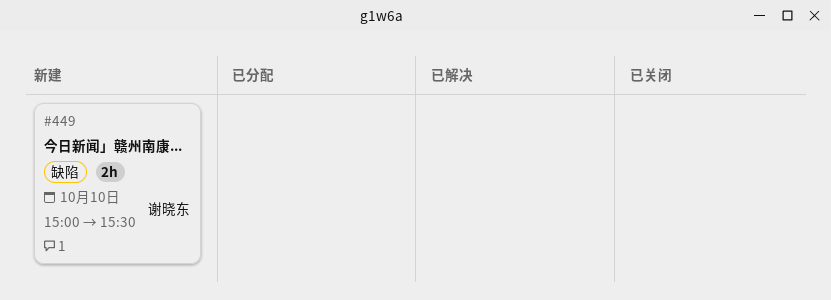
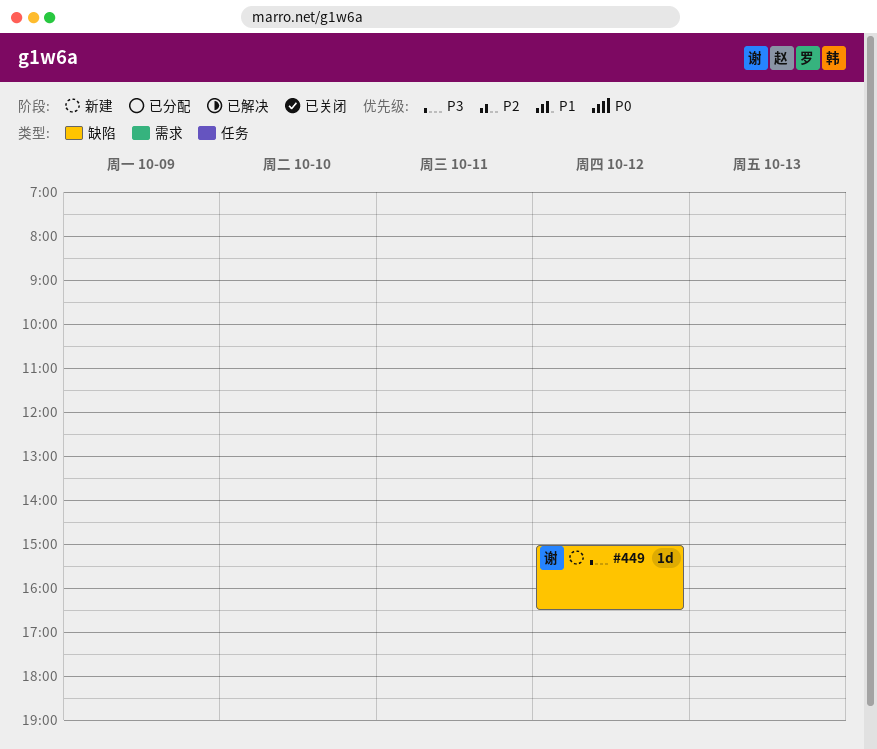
#449, estimate: 2h -> 1d
#449, day: Oct 10 -> Oct 12
#449, ends: 15:30 -> 16:30

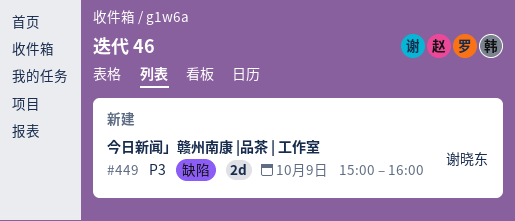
#449, estimate: 1d -> 2d
#449, day: Oct 12 -> Oct 9
#449, ends: 16:30 -> 16:00

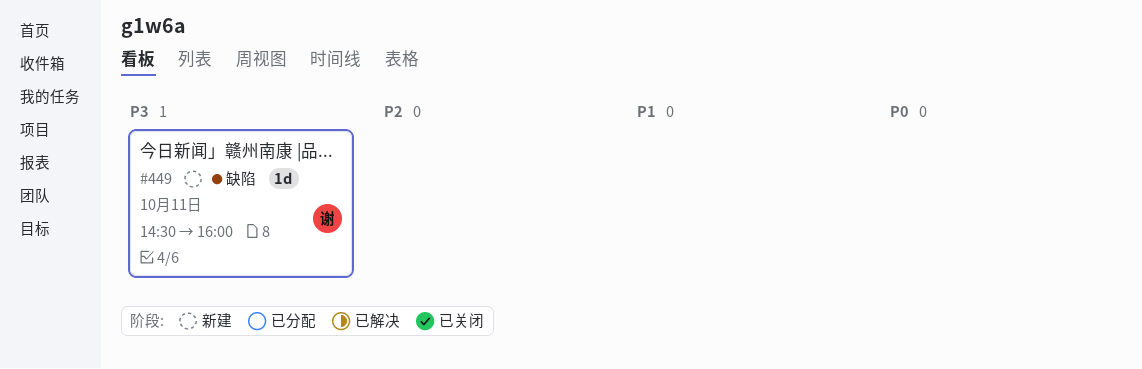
#449, estimate: 2d -> 1d
#449, day: Oct 9 -> Oct 11
#449, begins: 15:00 -> 14:30

